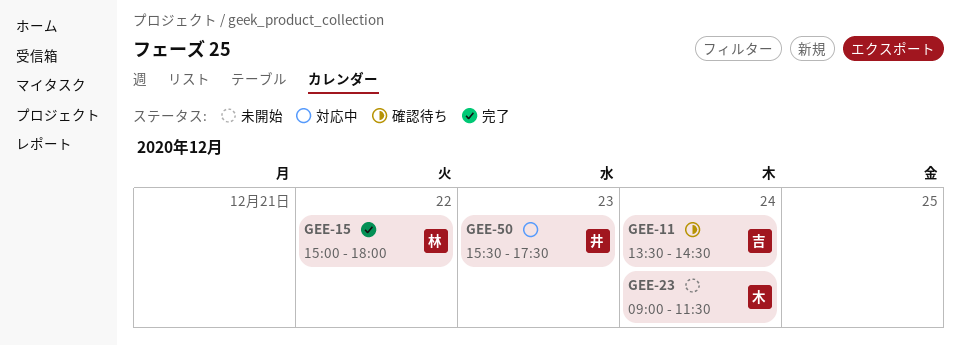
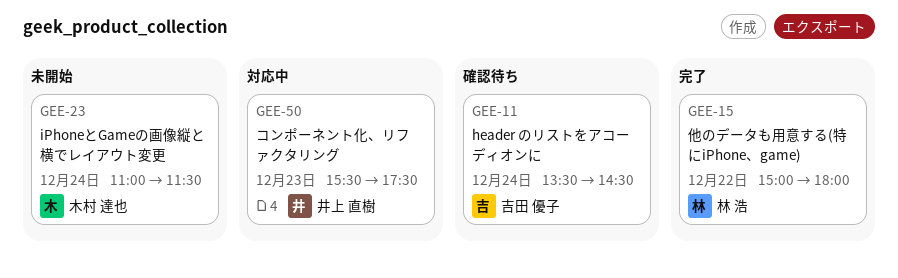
GEE-23, begins: 09:00 -> 11:00

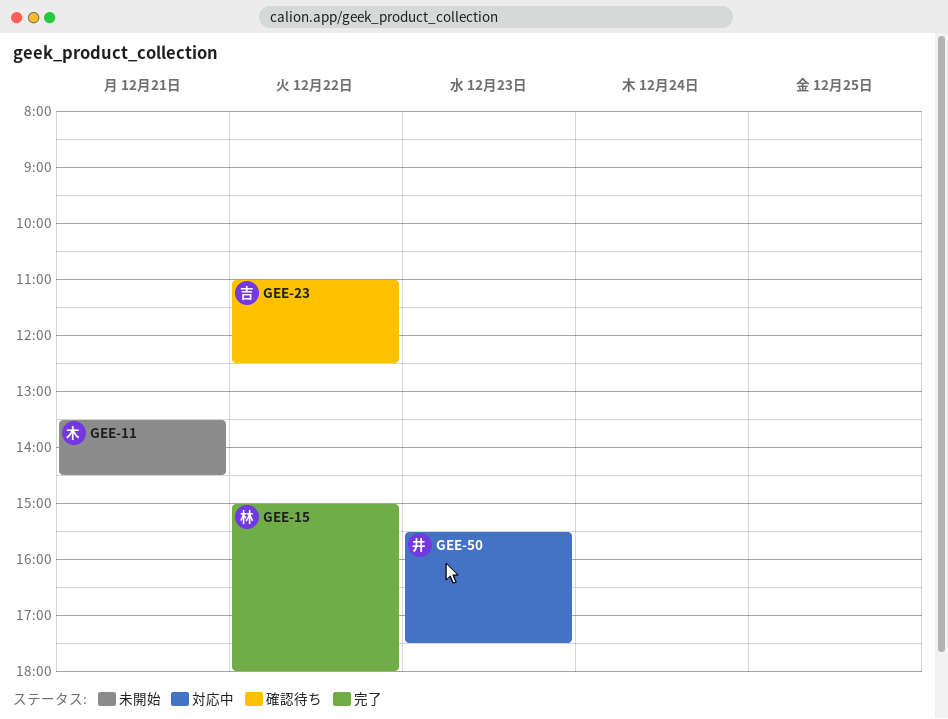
GEE-11, status: 確認待ち -> 未開始
GEE-11, owner: 吉田 優子 -> 木村 達也
GEE-11, day: Dec 24 -> Dec 21
GEE-23, status: 未開始 -> 確認待ち
GEE-23, owner: 木村 達也 -> 吉田 優子
GEE-23, day: Dec 24 -> Dec 22
GEE-23, ends: 11:30 -> 12:30

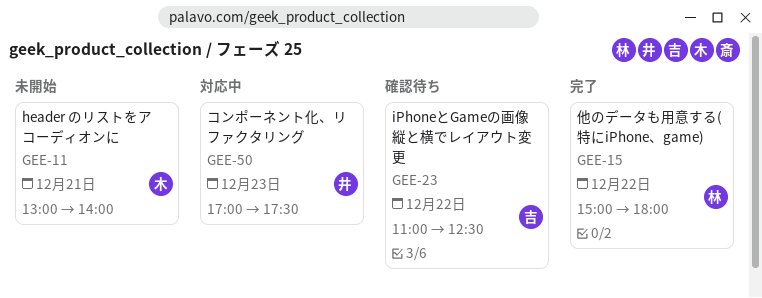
GEE-11, begins: 13:30 -> 13:00
GEE-11, ends: 14:30 -> 14:00
GEE-50, begins: 15:30 -> 17:00

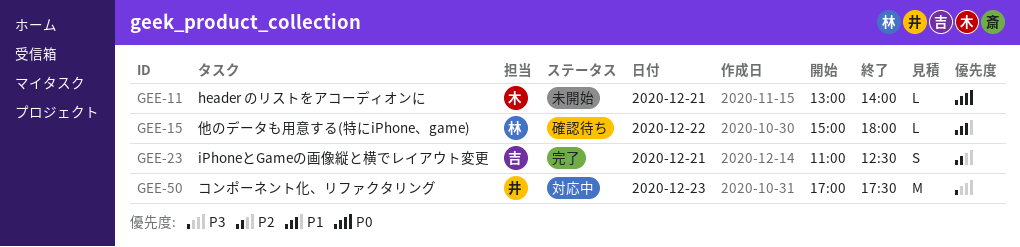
GEE-15, status: 完了 -> 確認待ち
GEE-23, status: 確認待ち -> 完了
GEE-23, day: Dec 22 -> Dec 21

